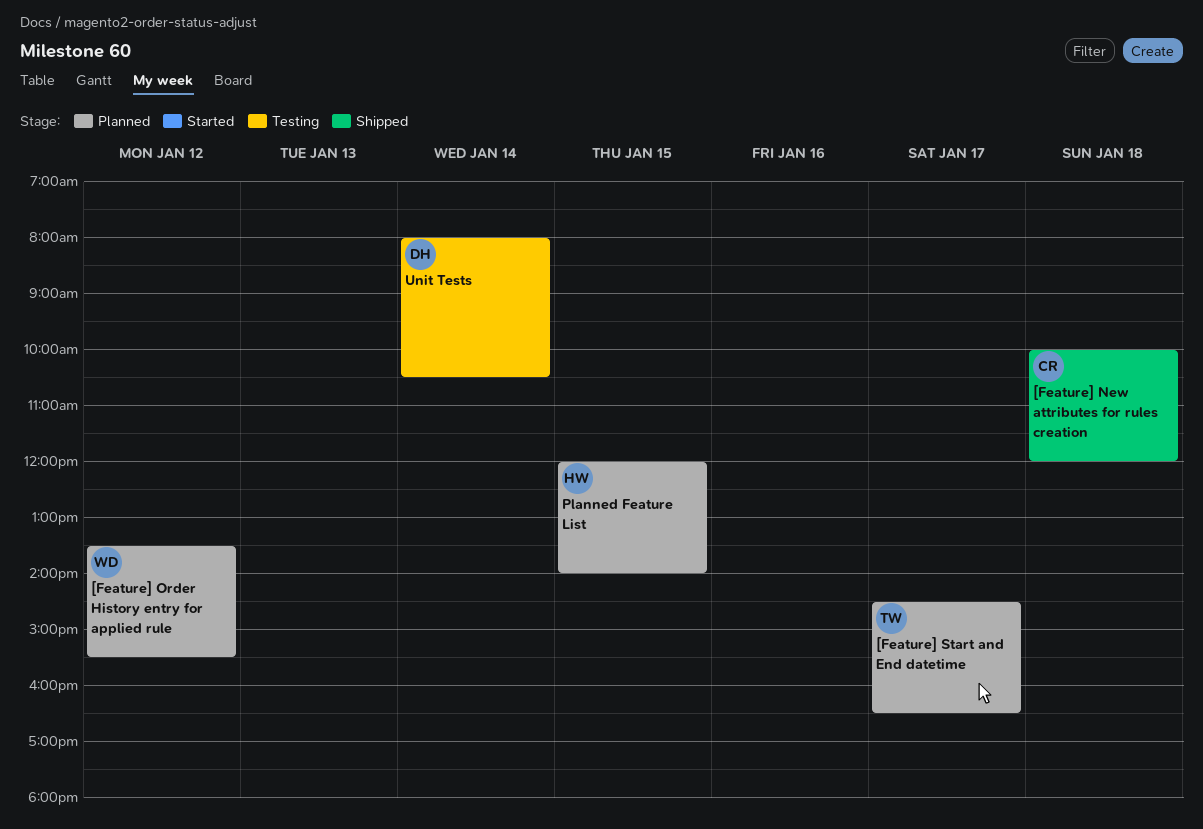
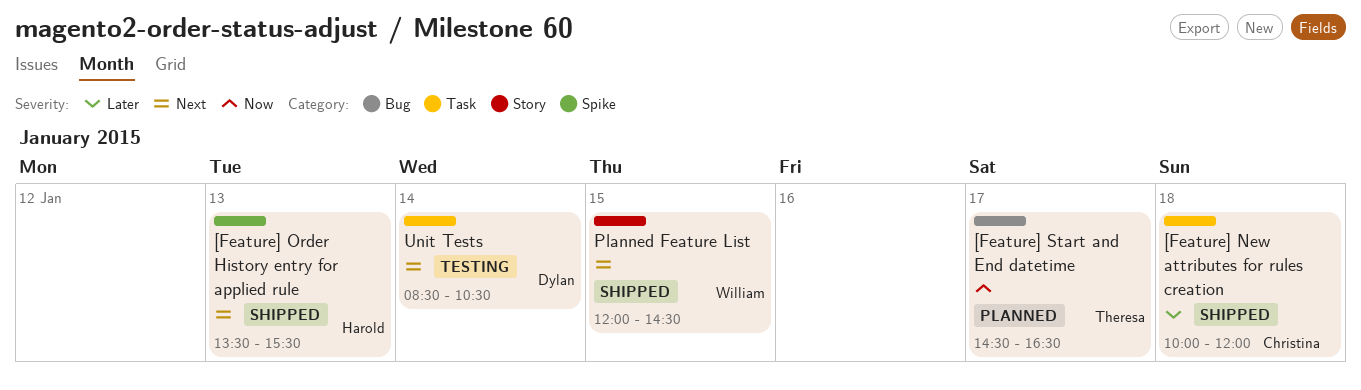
[Feature] Order History entry for applied rule, status: Planned -> Shipped
[Feature] Order History entry for applied rule, owner: William -> Harold
[Feature] Order History entry for applied rule, day: Jan 12 -> Jan 13
Planned Feature List, status: Planned -> Shipped
Planned Feature List, owner: Harold -> William
Planned Feature List, ends: 14:00 -> 14:30
Unit Tests, begins: 08:00 -> 08:30

